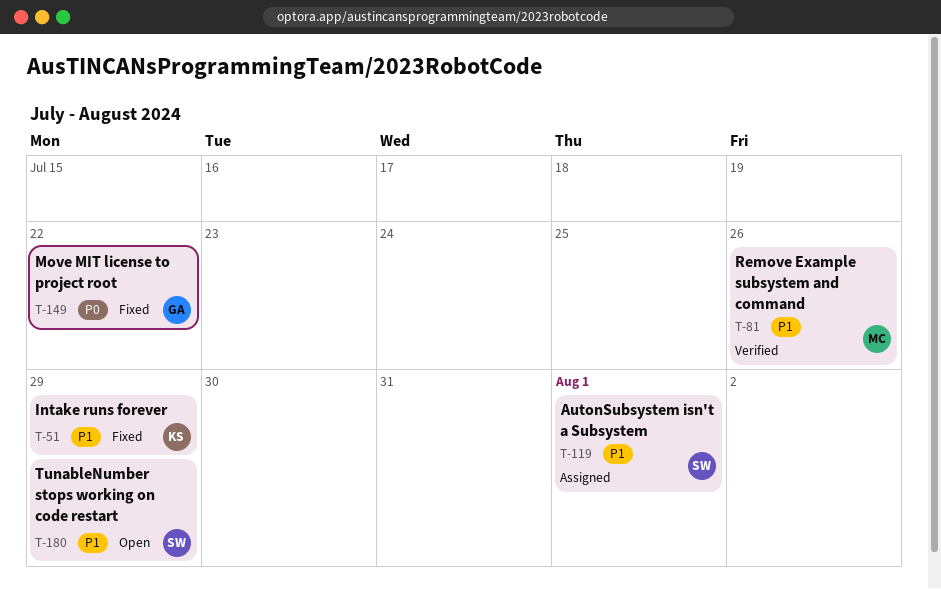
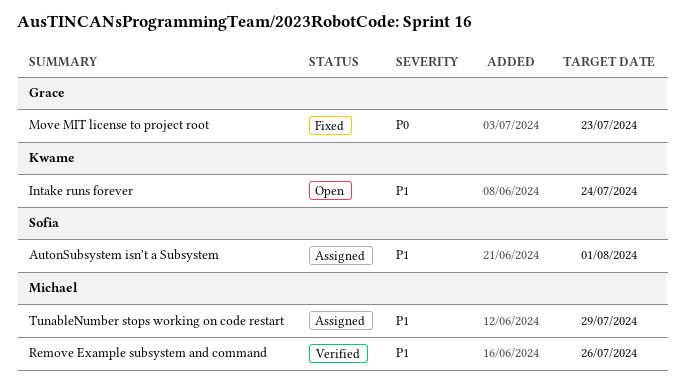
Intake runs forever, status: Fixed -> Open
Intake runs forever, due: Jul 29 -> Jul 24
Move MIT license to project root, due: Jul 22 -> Jul 23
TunableNumber stops working on code restart, status: Open -> Assigned
TunableNumber stops working on code restart, owner: Sofia -> Michael

